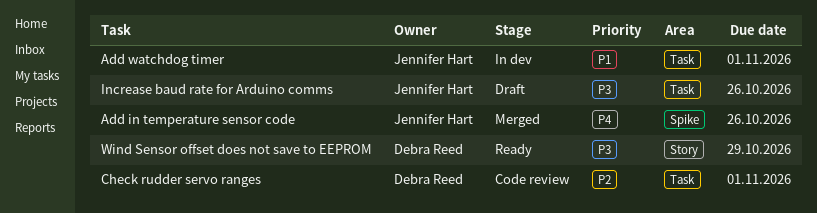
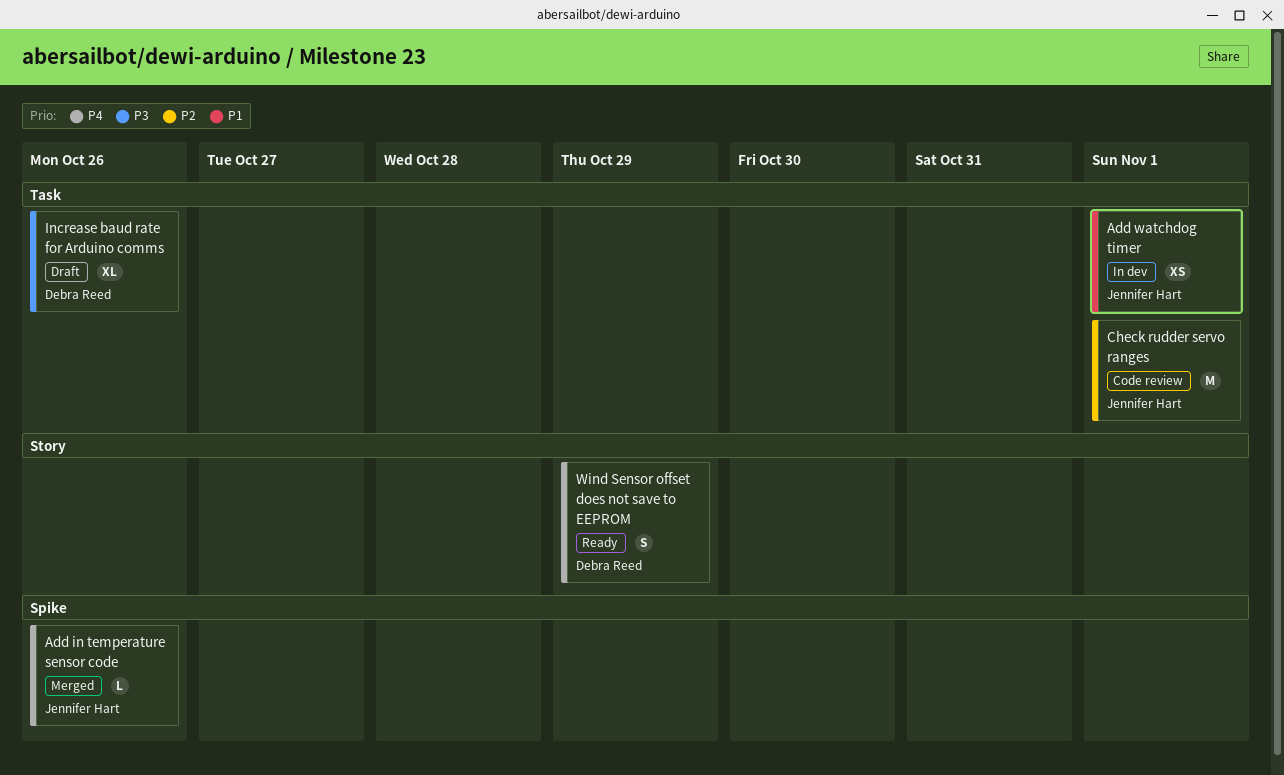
Check rudder servo ranges, owner: Debra Reed -> Jennifer Hart
Increase baud rate for Arduino comms, owner: Jennifer Hart -> Debra Reed
Wind Sensor offset does not save to EEPROM, priority: P3 -> P4

